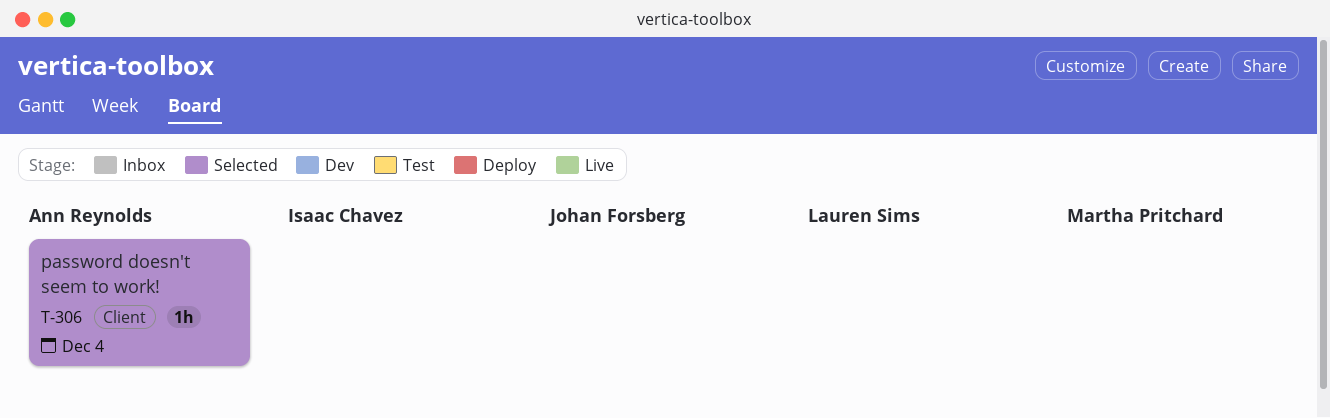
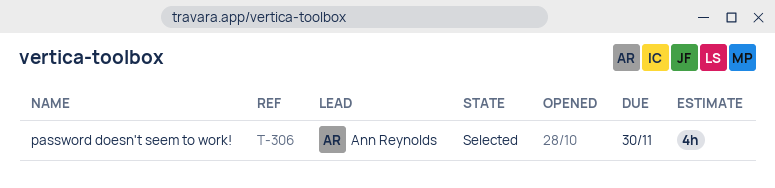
T-306, estimate: 1h -> 4h
T-306, due: Dec 4 -> Nov 30

